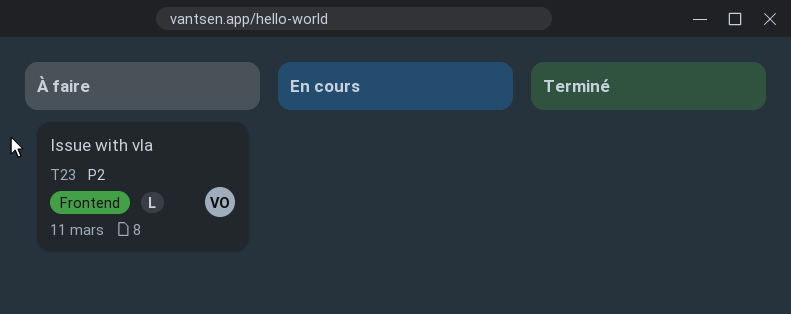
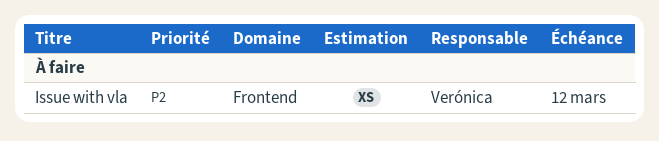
Issue with vla, estimate: L -> XS
Issue with vla, due: Mar 11 -> Mar 12

